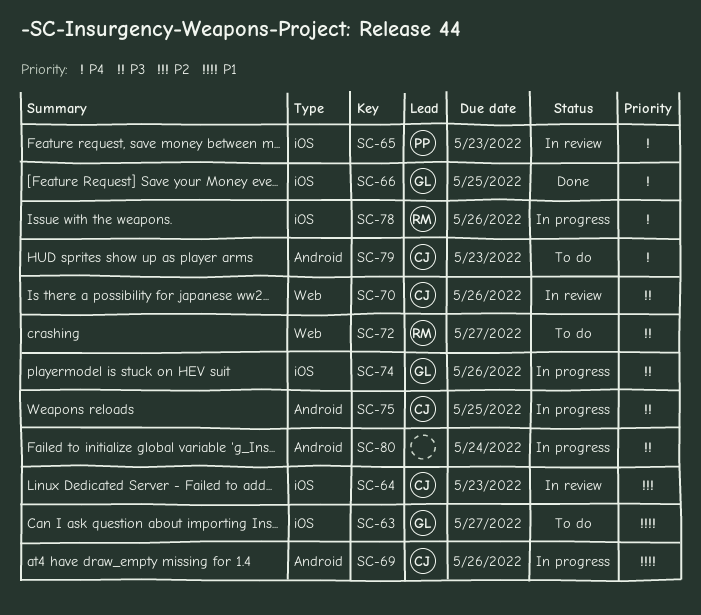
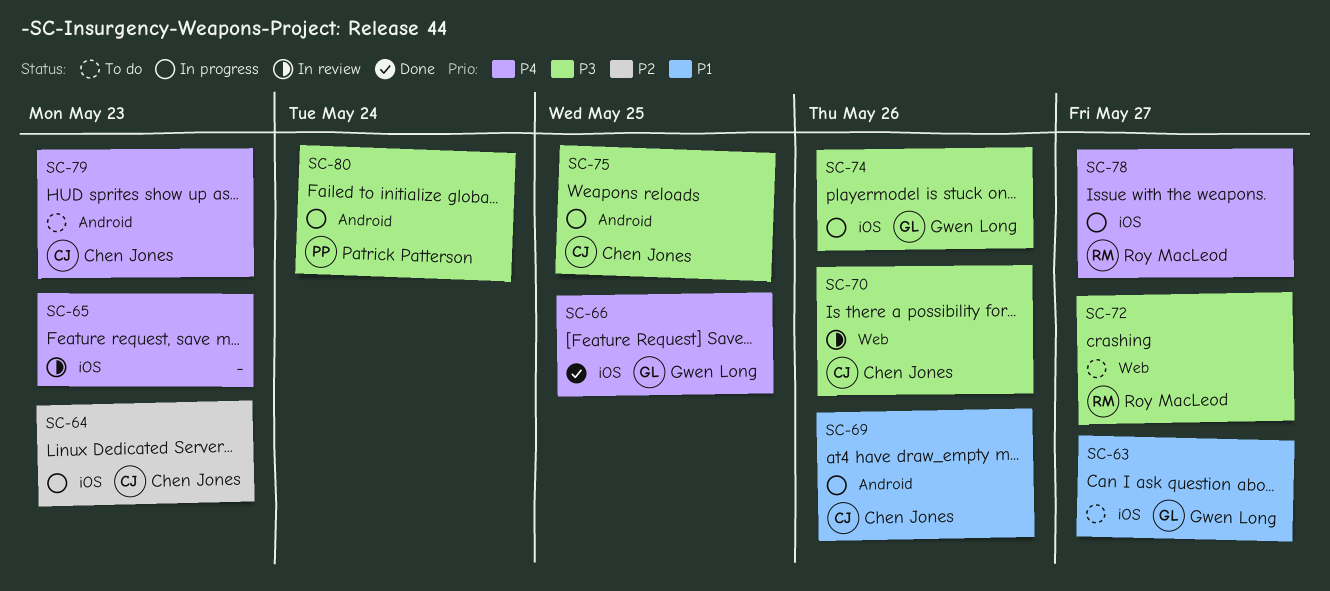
SC-64, status: In review -> In progress
SC-65, owner: Patrick Patterson -> none
SC-78, due: May 26 -> May 27
SC-80, owner: none -> Patrick Patterson

